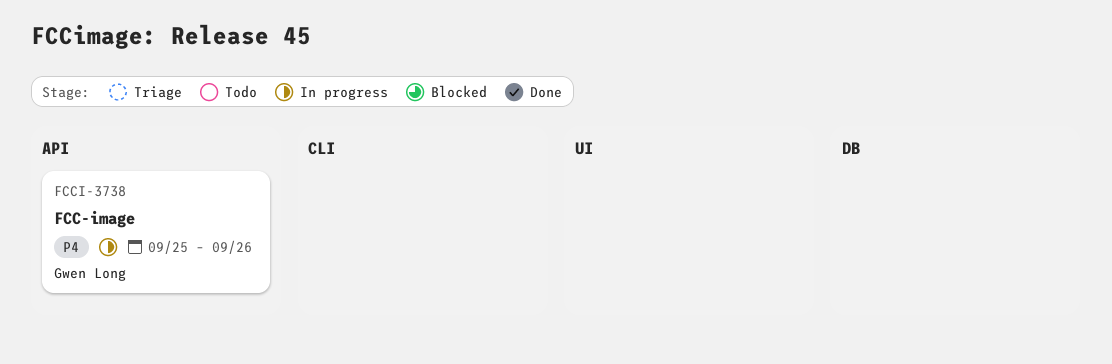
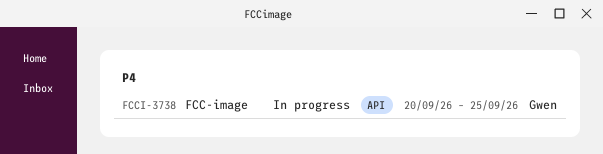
FCCI-3738, start: Sep 25 -> Sep 20
FCCI-3738, due: Sep 26 -> Sep 25

